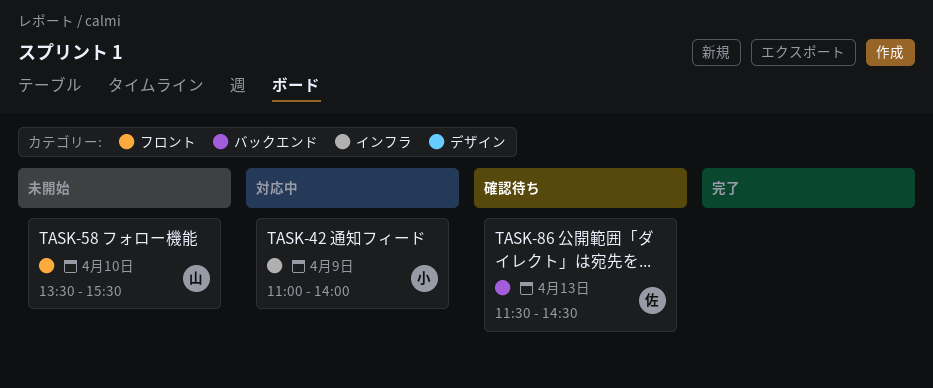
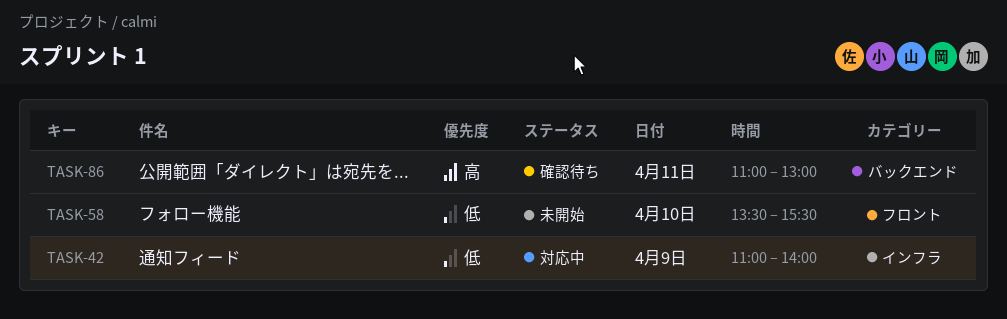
TASK-86, day: Apr 13 -> Apr 11
TASK-86, begins: 11:30 -> 11:00
TASK-86, ends: 14:30 -> 13:00

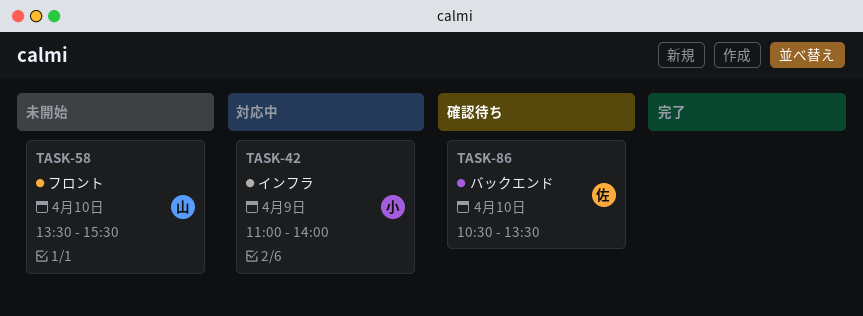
TASK-86, day: Apr 11 -> Apr 10
TASK-86, begins: 11:00 -> 10:30
TASK-86, ends: 13:00 -> 13:30

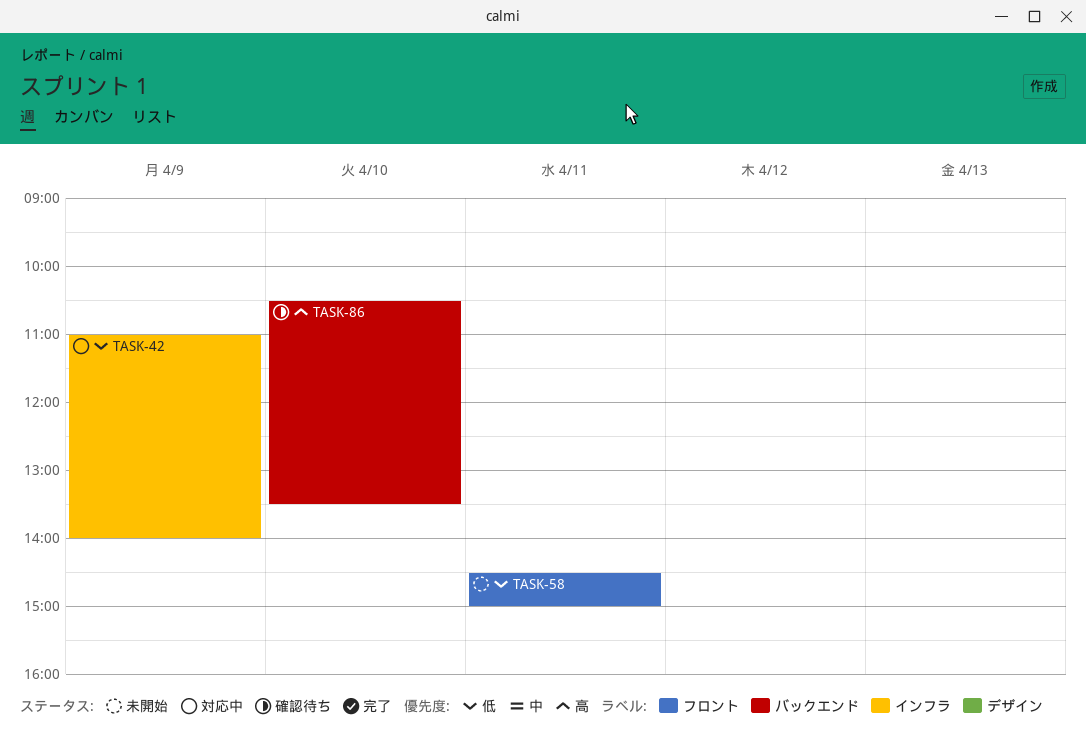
TASK-58, day: Apr 10 -> Apr 11
TASK-58, begins: 13:30 -> 14:30
TASK-58, ends: 15:30 -> 15:00

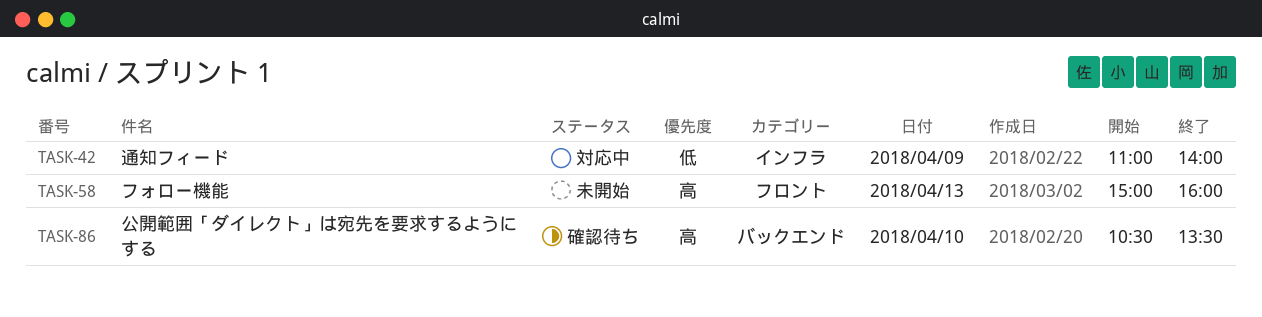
TASK-58, priority: 低 -> 高
TASK-58, day: Apr 11 -> Apr 13
TASK-58, begins: 14:30 -> 15:00
TASK-58, ends: 15:00 -> 16:00

